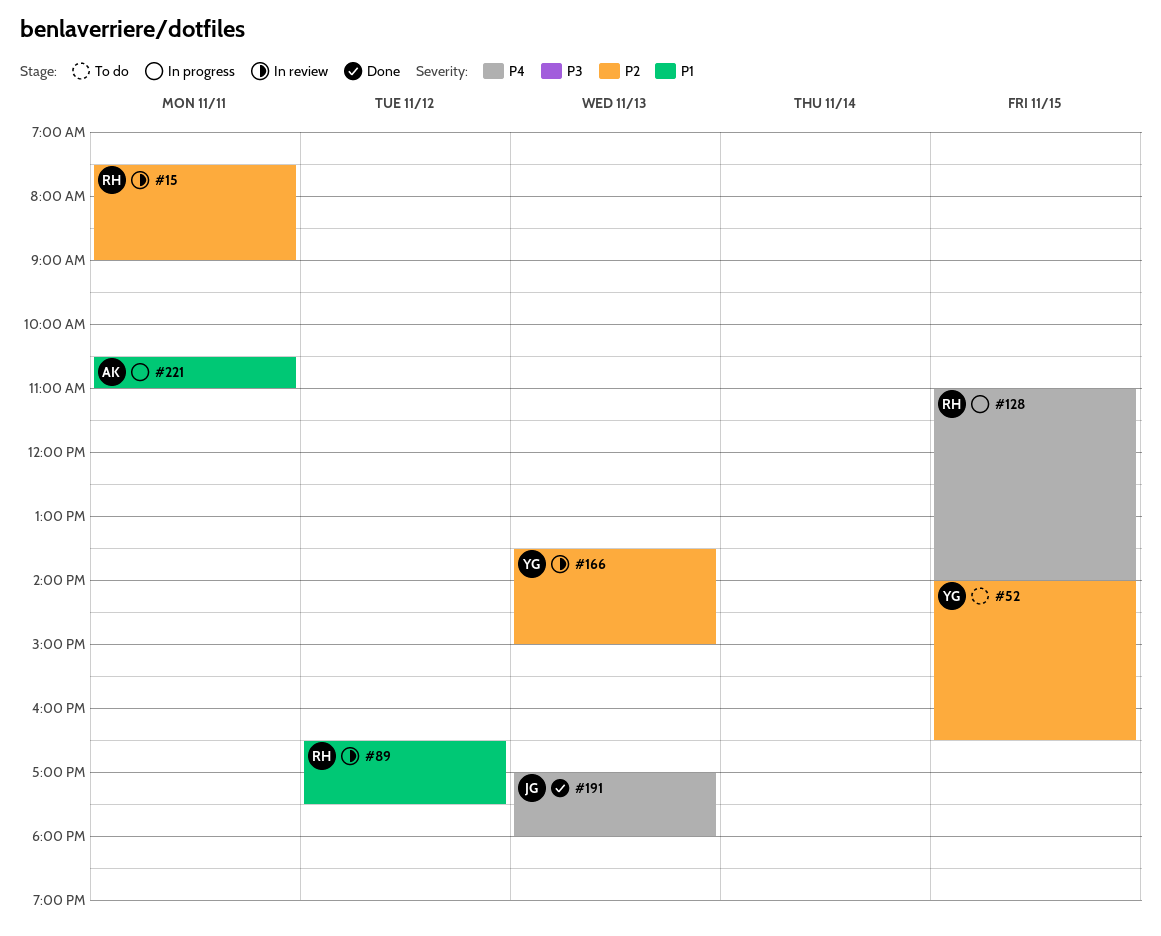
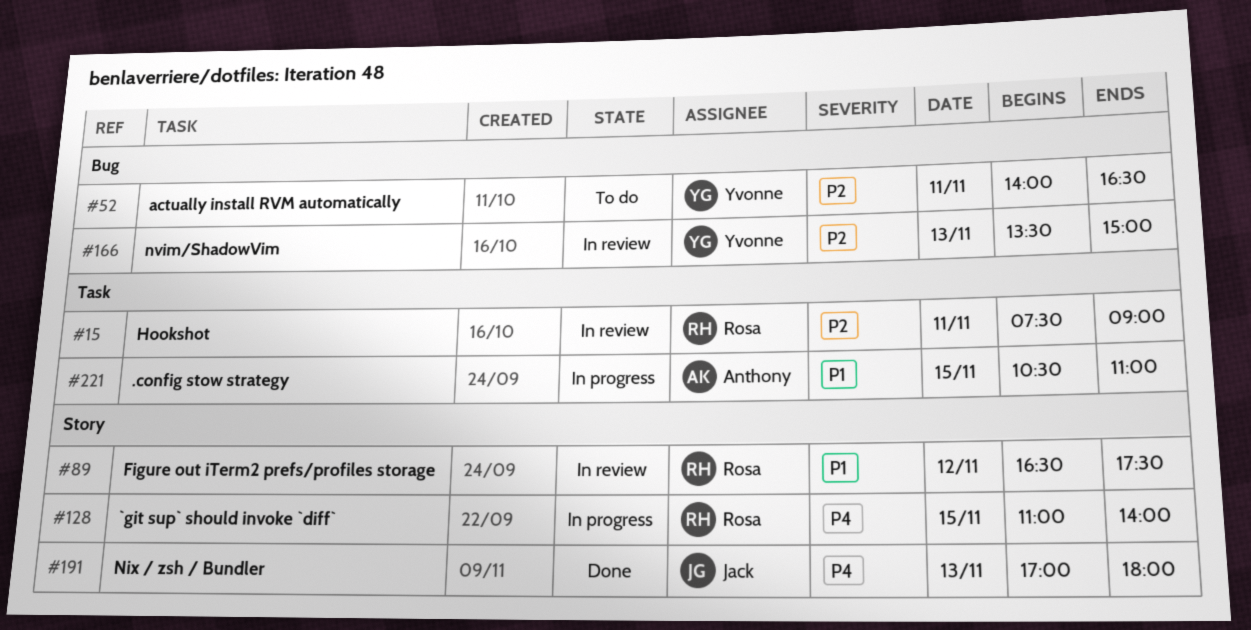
#52, day: Nov 15 -> Nov 11
#221, day: Nov 11 -> Nov 15

